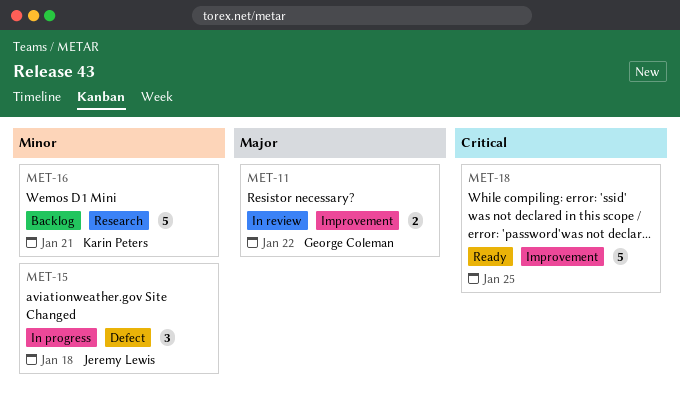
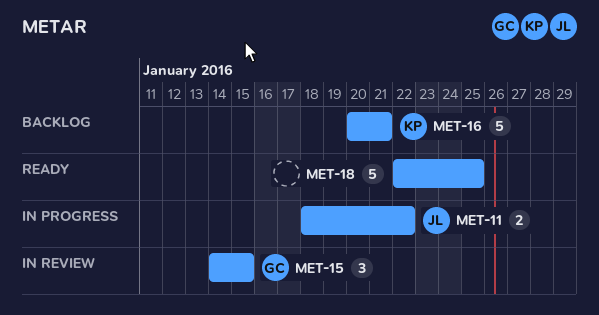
MET-11, status: In review -> In progress
MET-11, owner: George Coleman -> Jeremy Lewis
MET-15, status: In progress -> In review
MET-15, owner: Jeremy Lewis -> George Coleman
MET-15, due: Jan 18 -> Jan 15

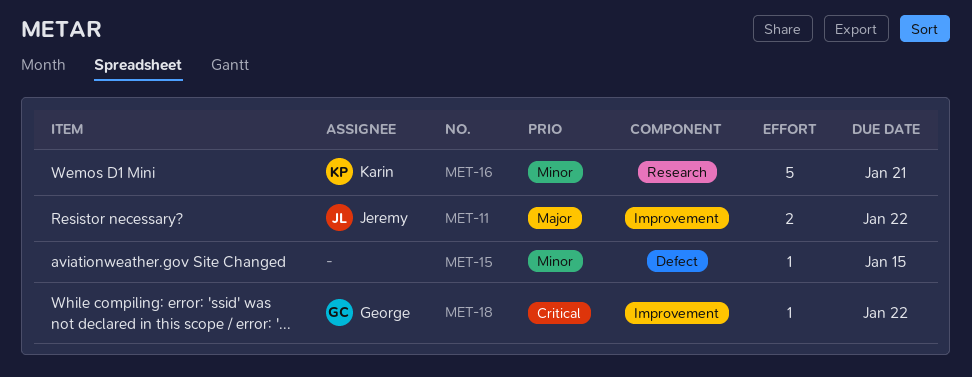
MET-15, owner: George -> none
MET-15, estimate: 3 -> 1
MET-18, owner: none -> George
MET-18, estimate: 5 -> 1
MET-18, due: Jan 25 -> Jan 22

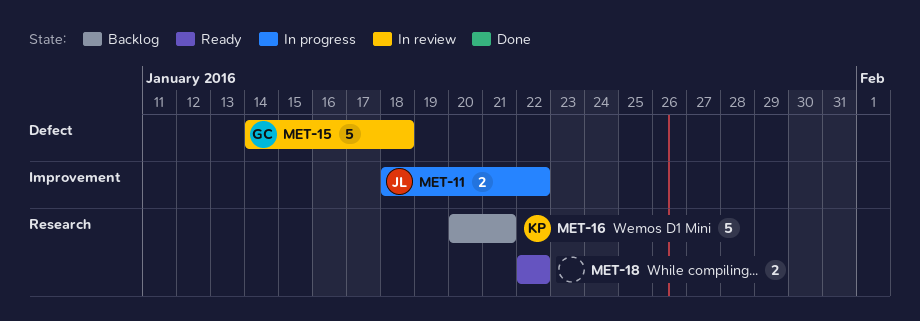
MET-15, owner: none -> George
MET-15, estimate: 1 -> 5
MET-15, due: Jan 15 -> Jan 18
MET-18, owner: George -> none
MET-18, label: Improvement -> Research
MET-18, estimate: 1 -> 2

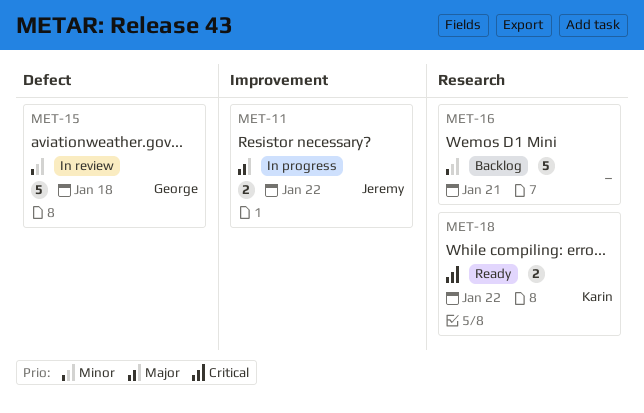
MET-16, owner: Karin -> none
MET-18, owner: none -> Karin

